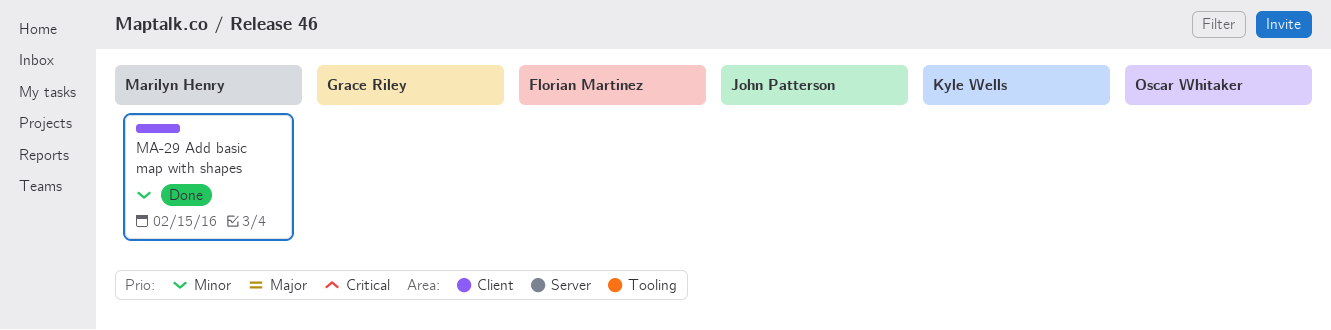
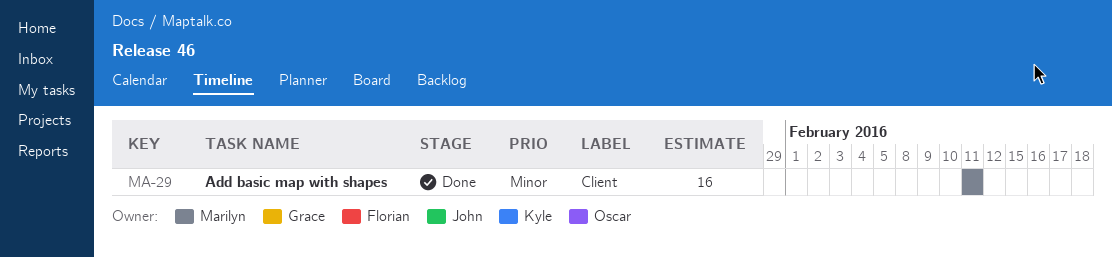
MA-29, due: Feb 15 -> Feb 11

